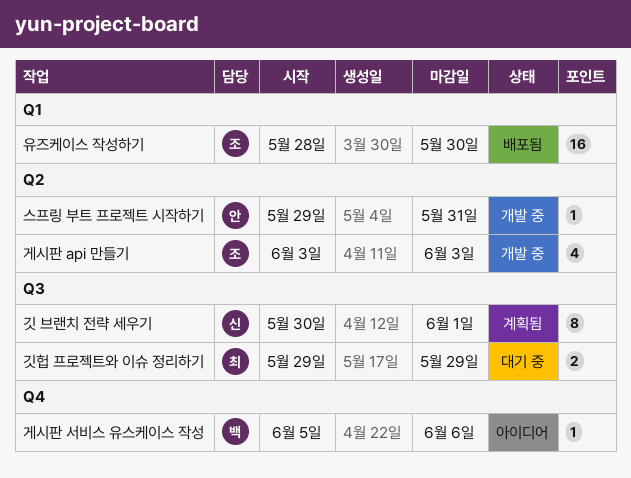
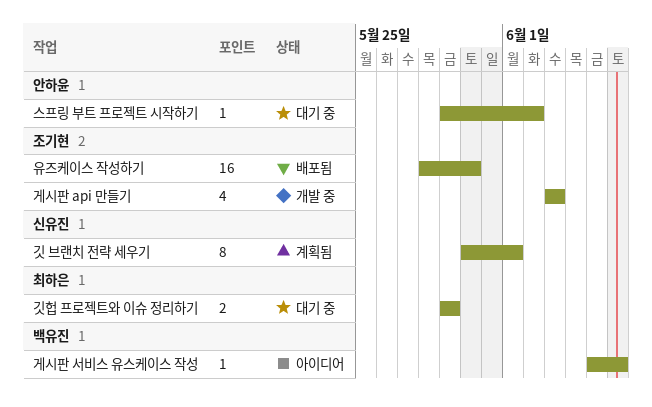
스프링 부트 프로젝트 시작하기, status: 개발 중 -> 대기 중
스프링 부트 프로젝트 시작하기, due: May 31 -> Jun 2

